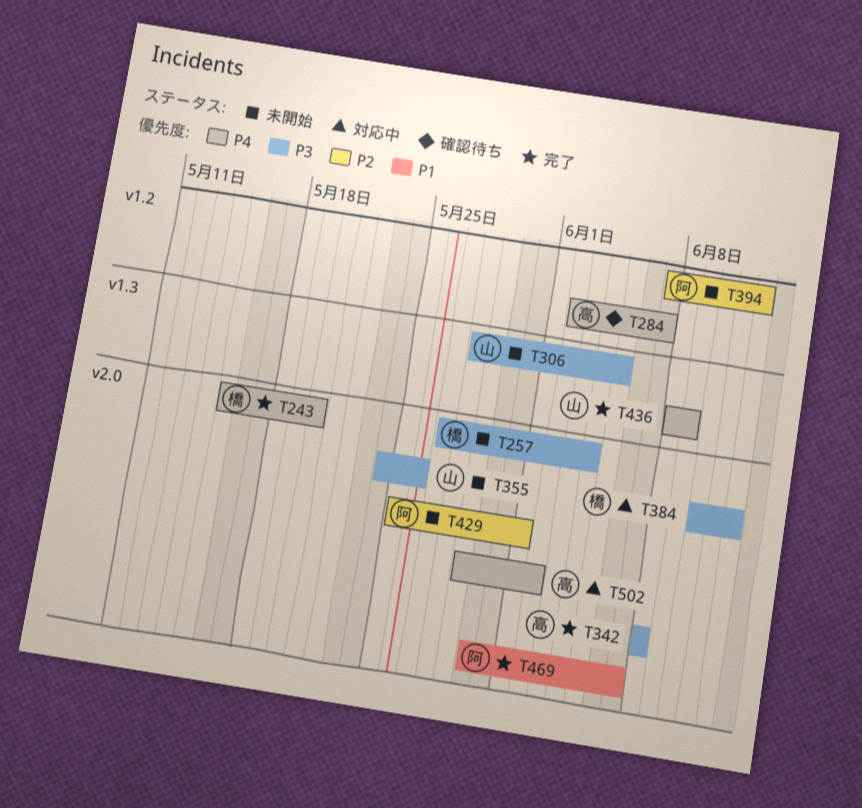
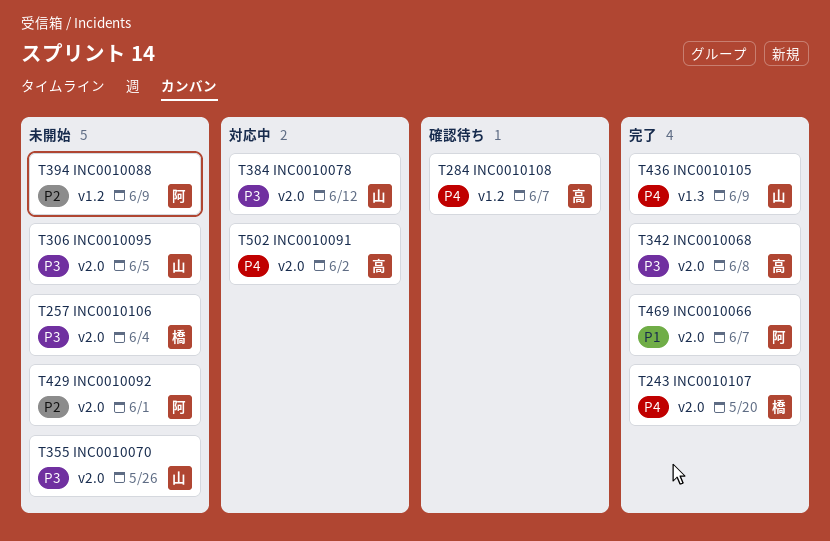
T306, label: v1.3 -> v2.0
T384, owner: 橋 -> 山
T394, due: Jun 12 -> Jun 9

